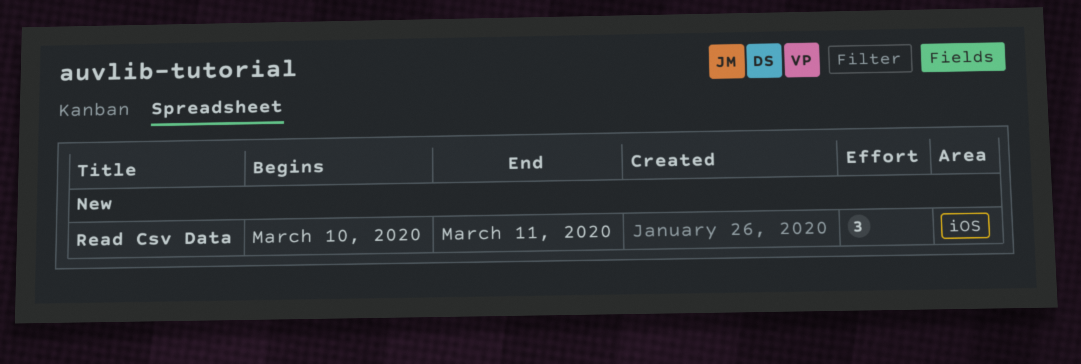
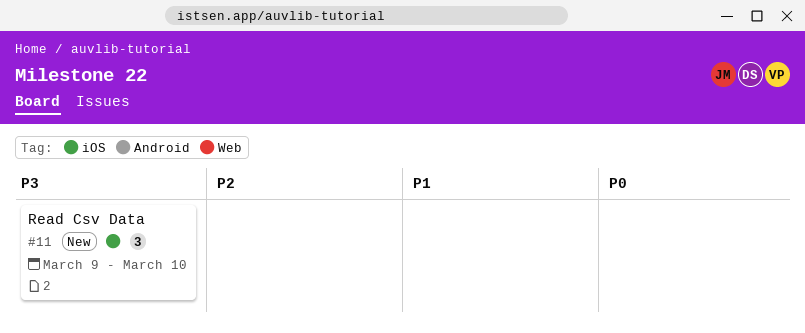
Read Csv Data, start: Mar 10 -> Mar 9
Read Csv Data, due: Mar 11 -> Mar 10

